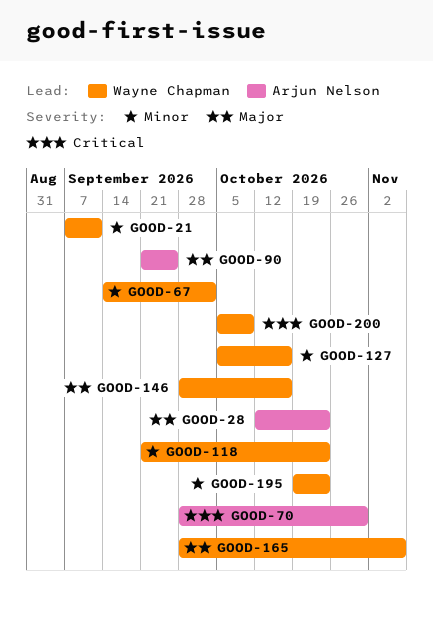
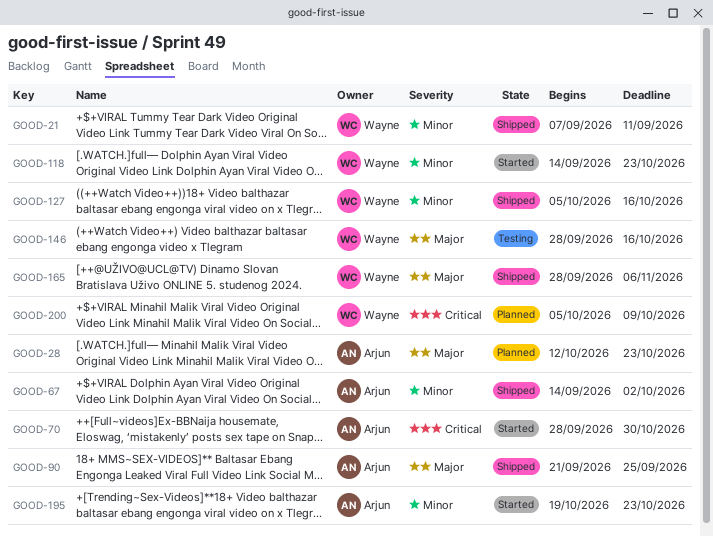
GOOD-67, owner: Wayne Chapman -> Arjun Nelson
GOOD-118, start: Sep 21 -> Sep 14
GOOD-195, owner: Wayne Chapman -> Arjun Nelson

